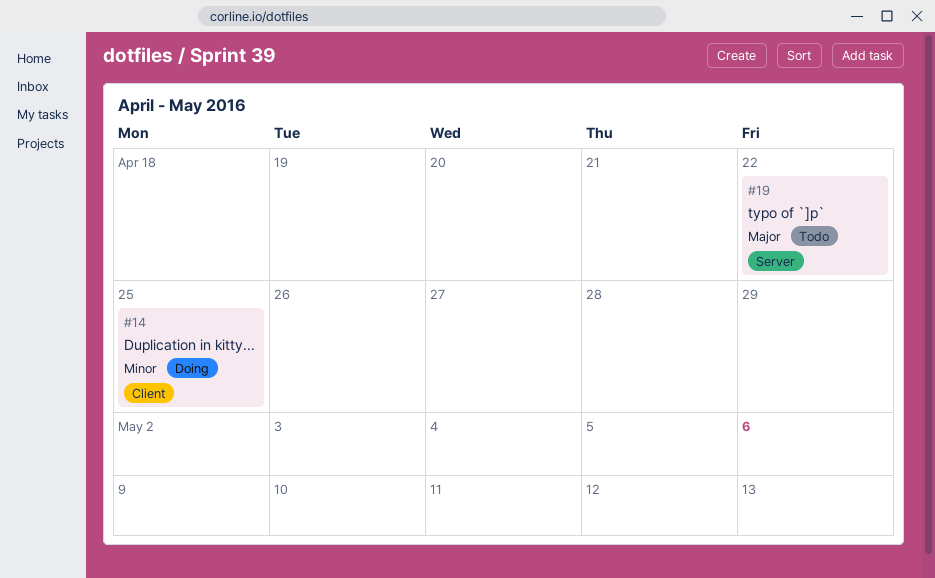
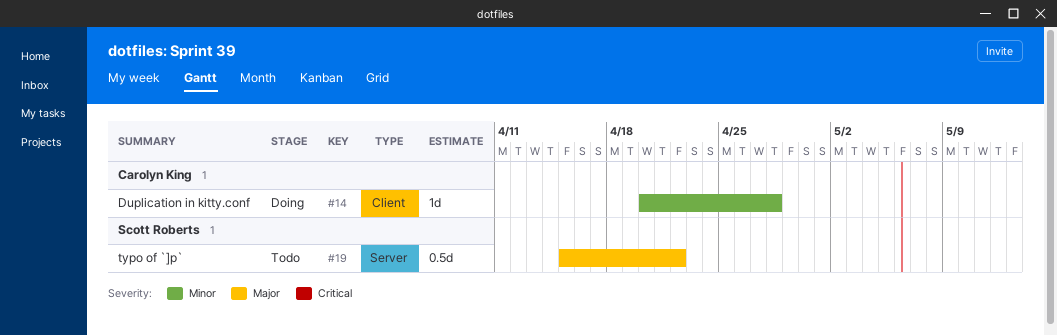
#14, due: Apr 25 -> Apr 28

